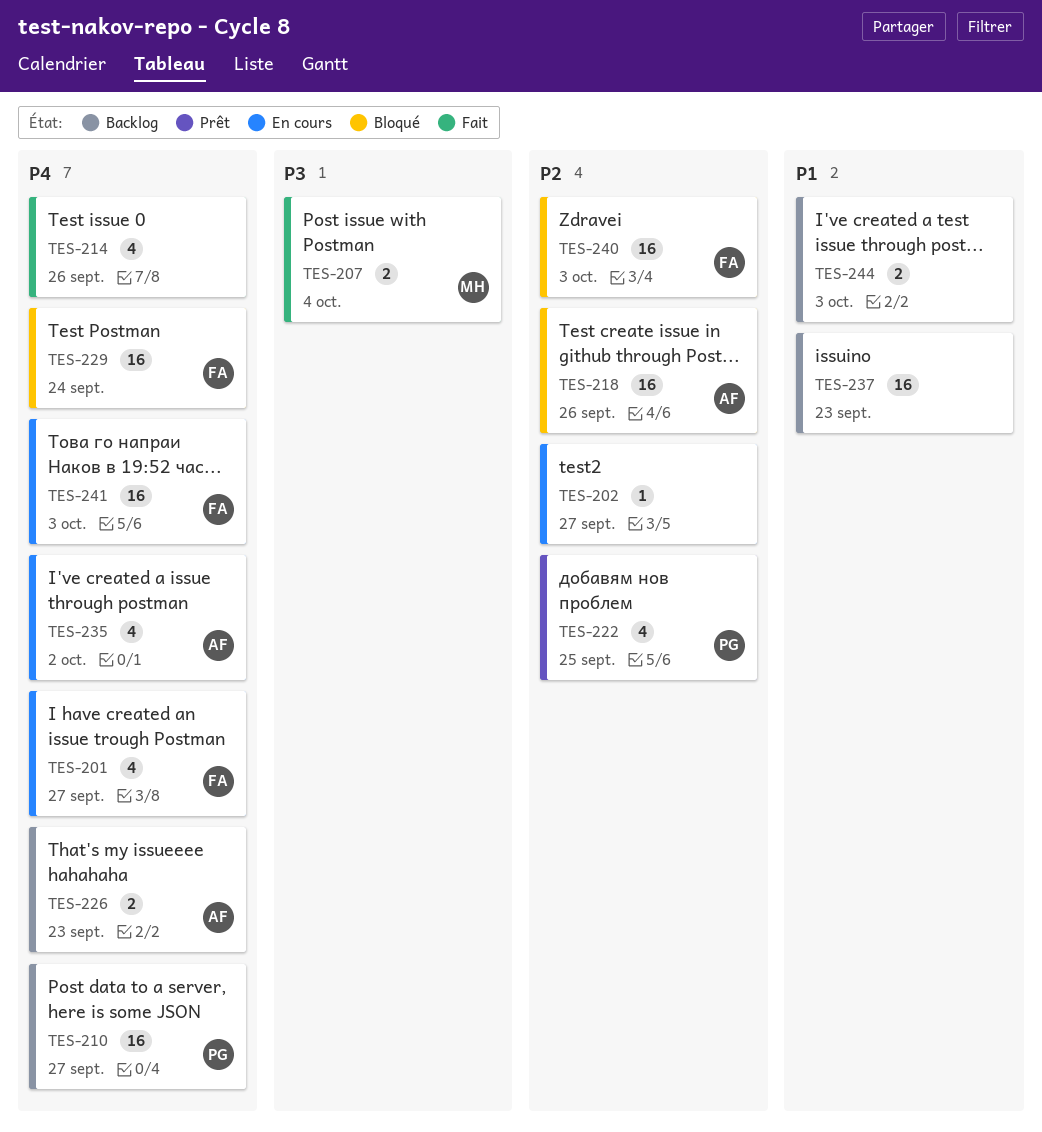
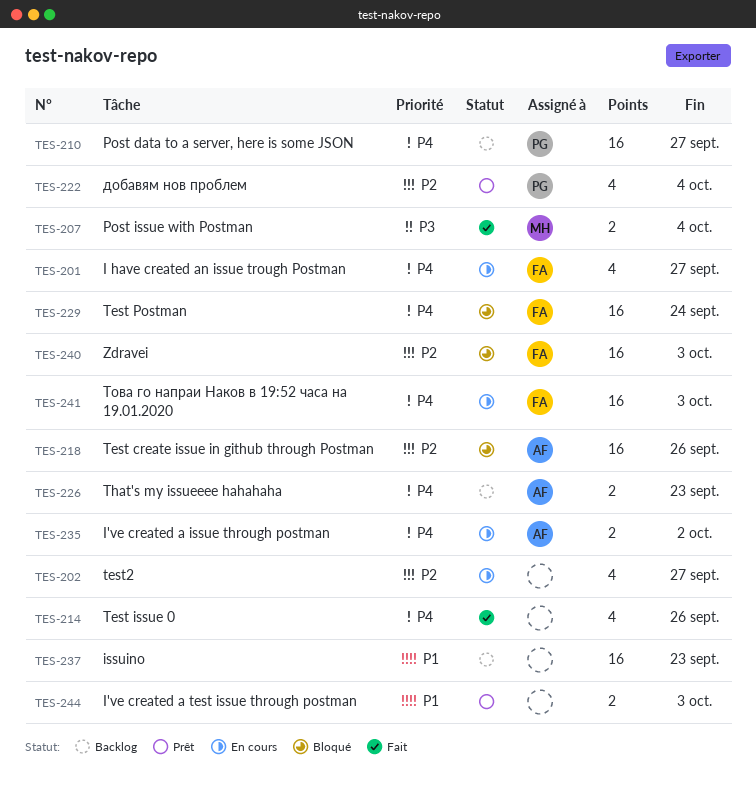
TES-202, estimate: 1 -> 4
TES-222, due: Sep 25 -> Oct 4
TES-235, estimate: 4 -> 2
TES-244, status: Backlog -> Prêt

